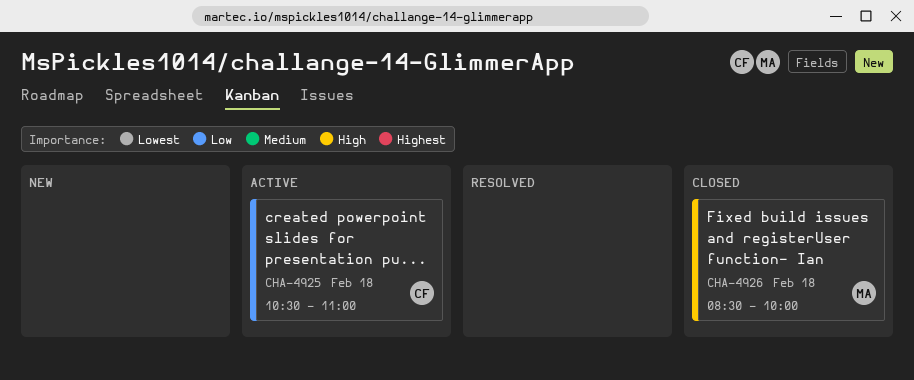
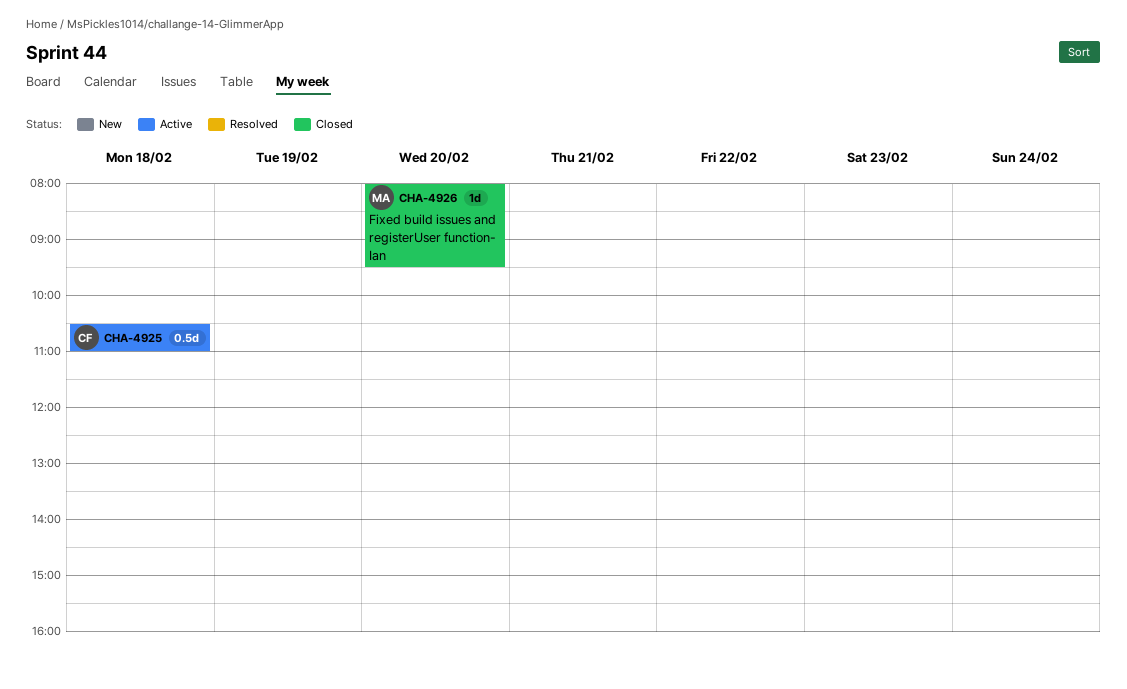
CHA-4926, day: Feb 18 -> Feb 20
CHA-4926, begins: 08:30 -> 08:00
CHA-4926, ends: 10:00 -> 09:30

